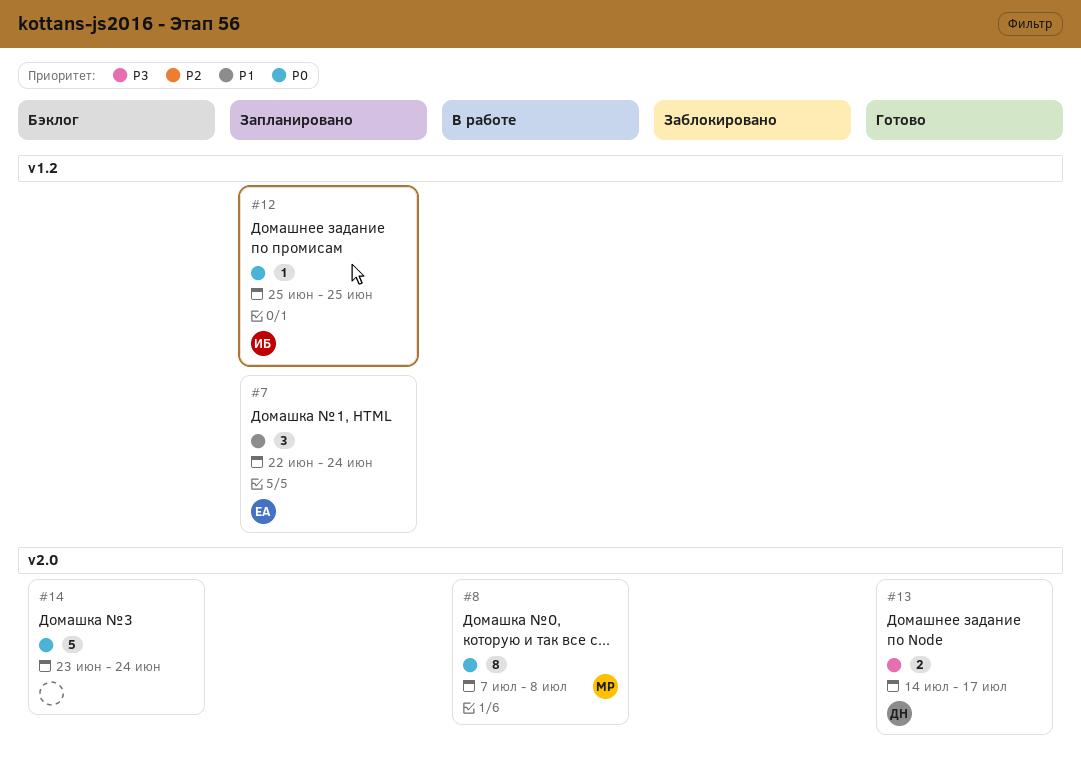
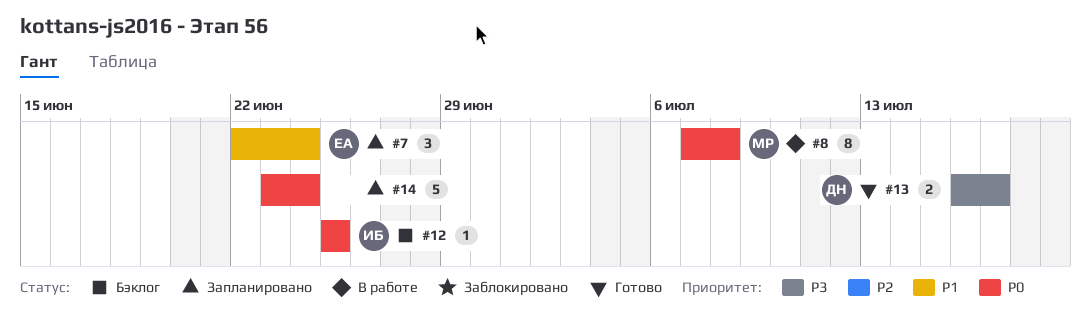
#12, status: Запланировано -> Бэклог
#13, start: Jul 14 -> Jul 16
#14, status: Бэклог -> Запланировано

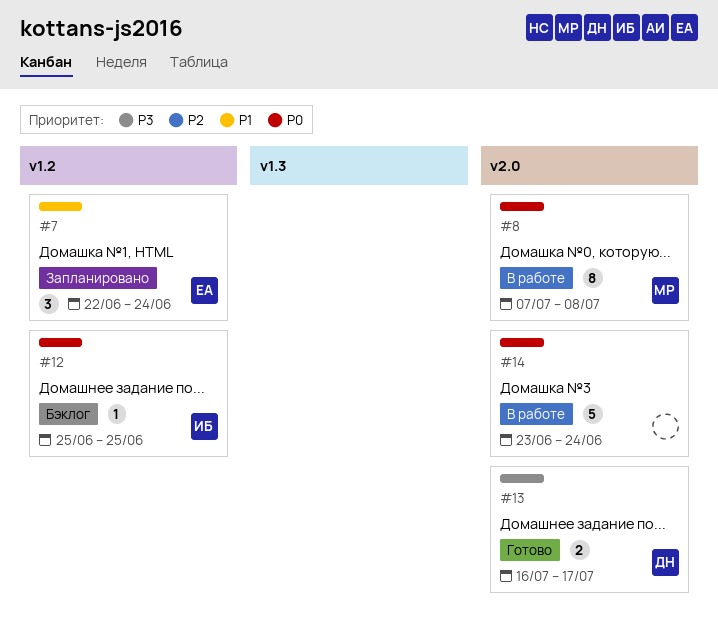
#14, status: Запланировано -> В работе

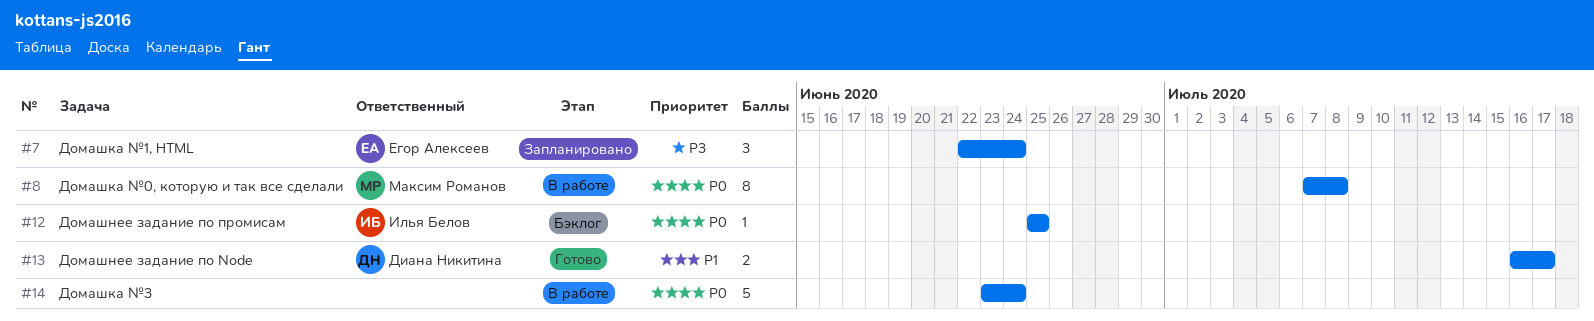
#7, priority: P1 -> P3
#13, priority: P3 -> P1

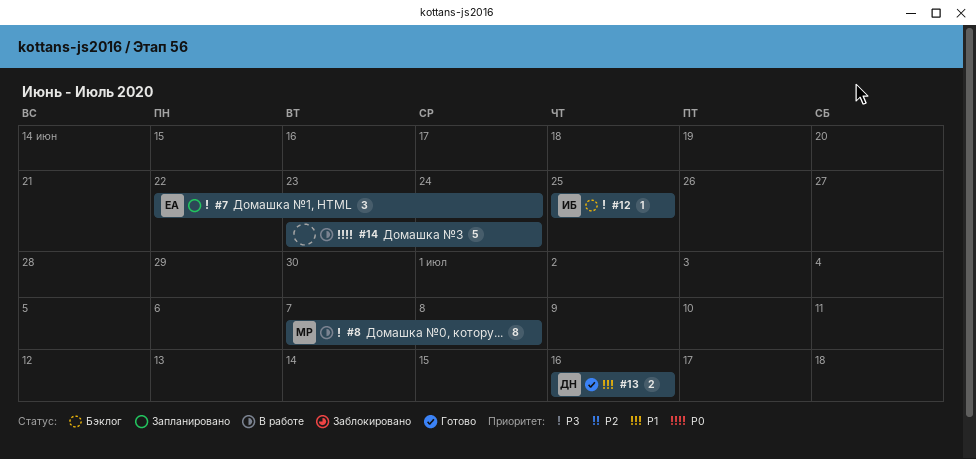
#8, priority: P0 -> P3
#12, priority: P0 -> P3
#13, due: Jul 17 -> Jul 16

